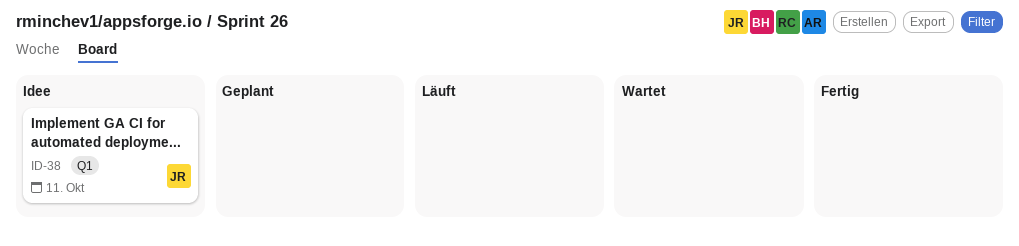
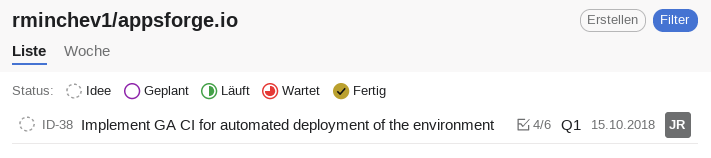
ID-38, due: Oct 11 -> Oct 15

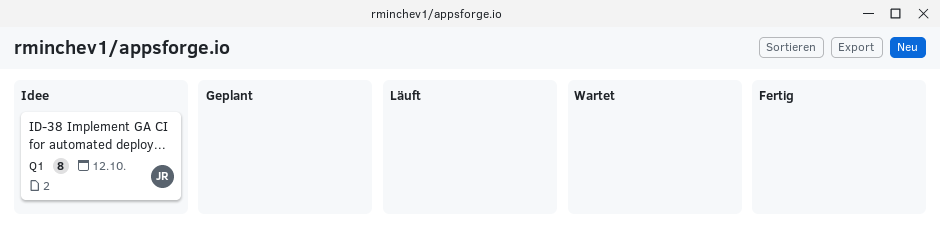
ID-38, due: Oct 15 -> Oct 12

